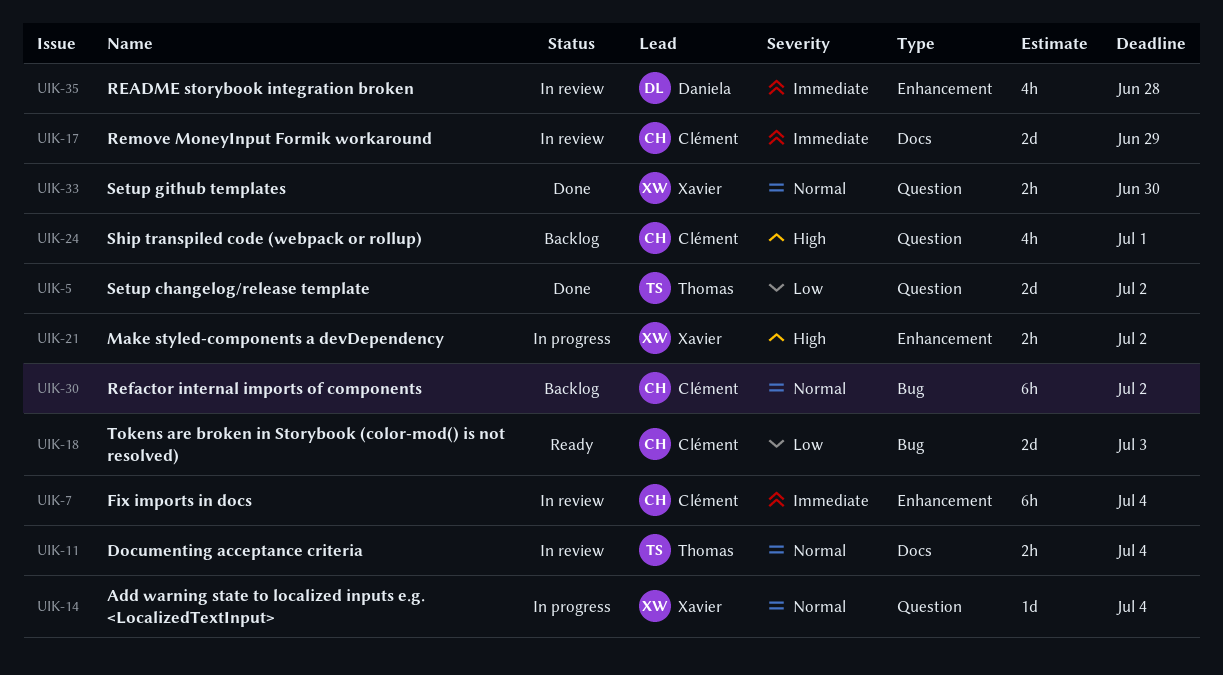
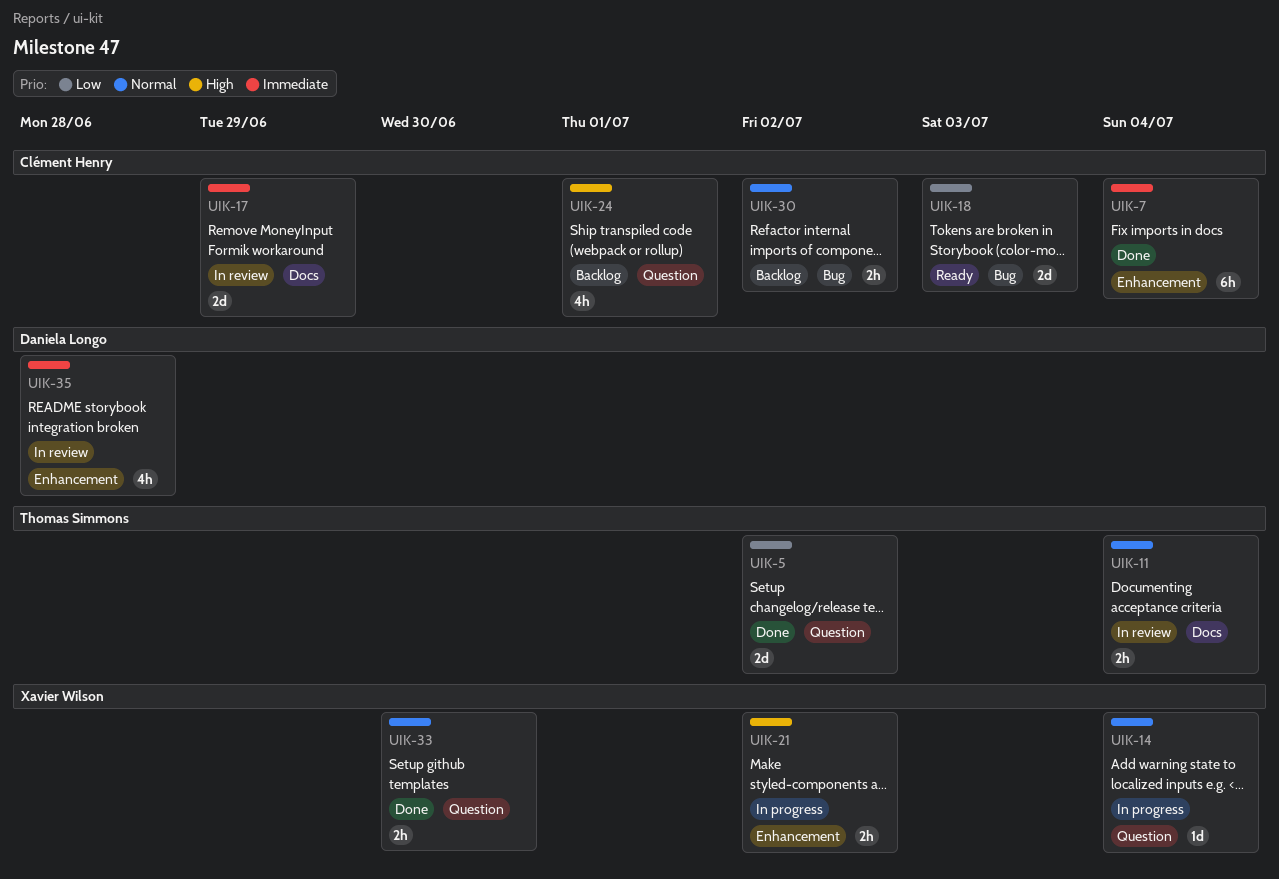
UIK-7, status: In review -> Done
UIK-30, estimate: 6h -> 2h

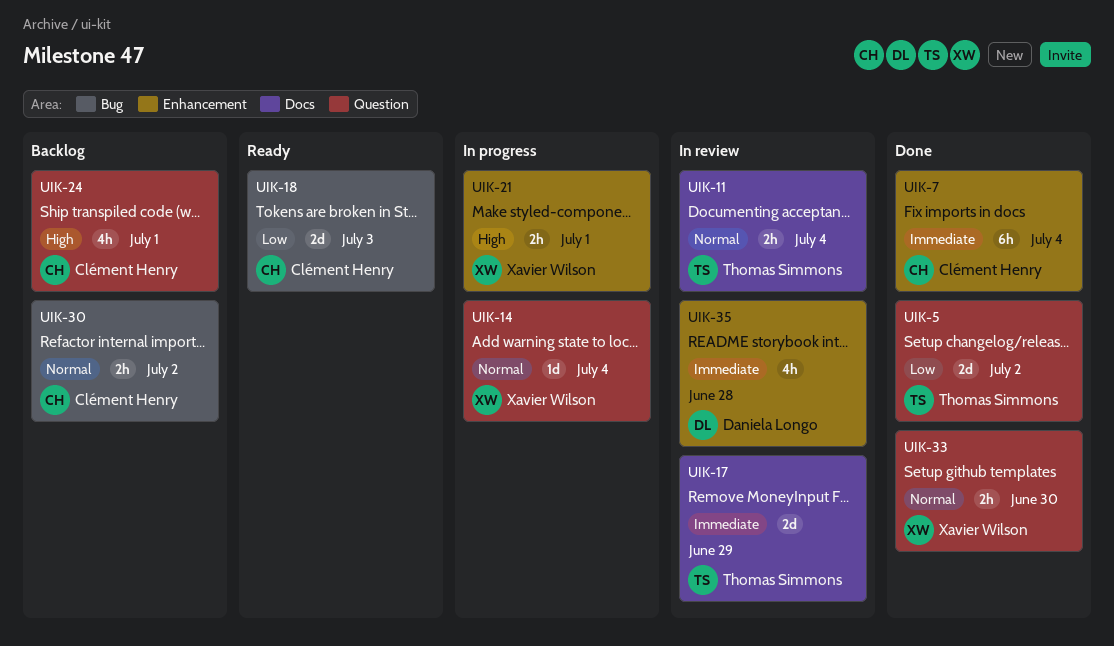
UIK-17, owner: Clément Henry -> Thomas Simmons
UIK-21, due: Jul 2 -> Jul 1

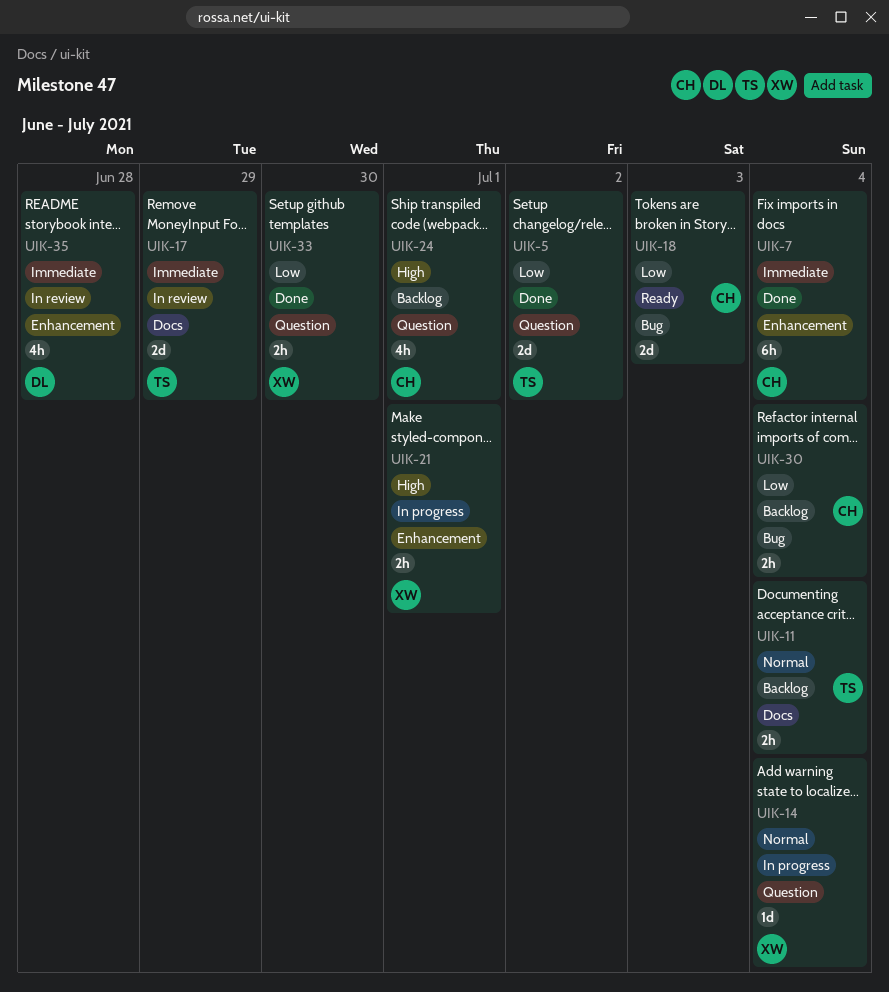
UIK-11, status: In review -> Backlog
UIK-30, priority: Normal -> Low
UIK-30, due: Jul 2 -> Jul 4
UIK-33, priority: Normal -> Low

